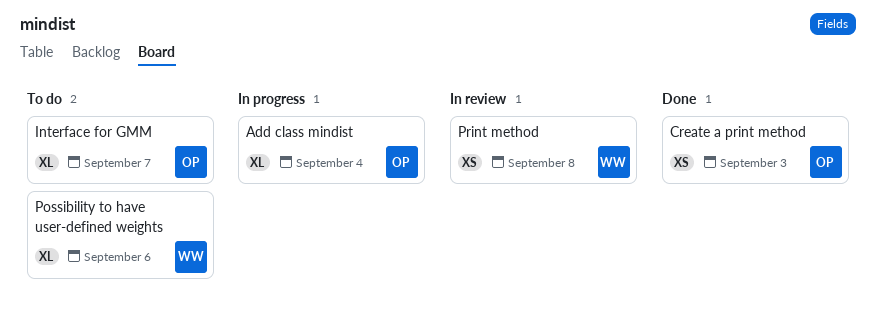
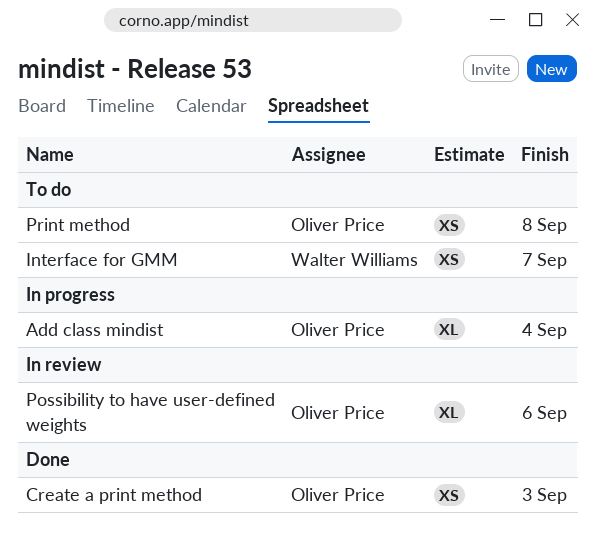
Interface for GMM, owner: Oliver Price -> Walter Williams
Interface for GMM, estimate: XL -> XS
Possibility to have user-defined weights, status: To do -> In review
Possibility to have user-defined weights, owner: Walter Williams -> Oliver Price
Print method, status: In review -> To do
Print method, owner: Walter Williams -> Oliver Price

